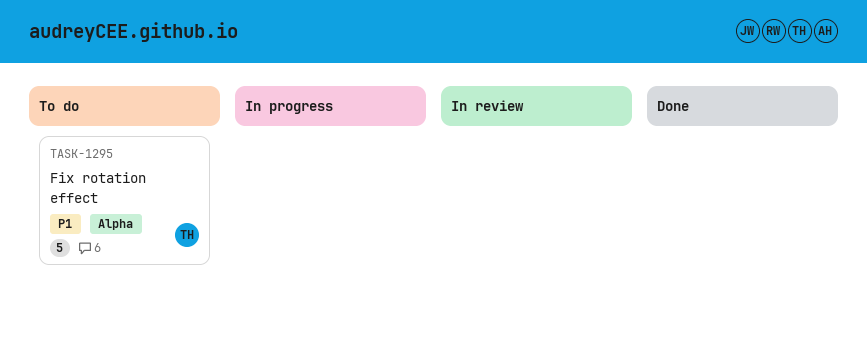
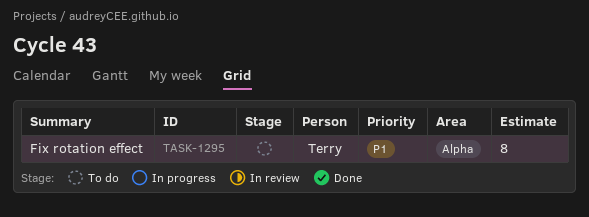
TASK-1295, estimate: 5 -> 8

